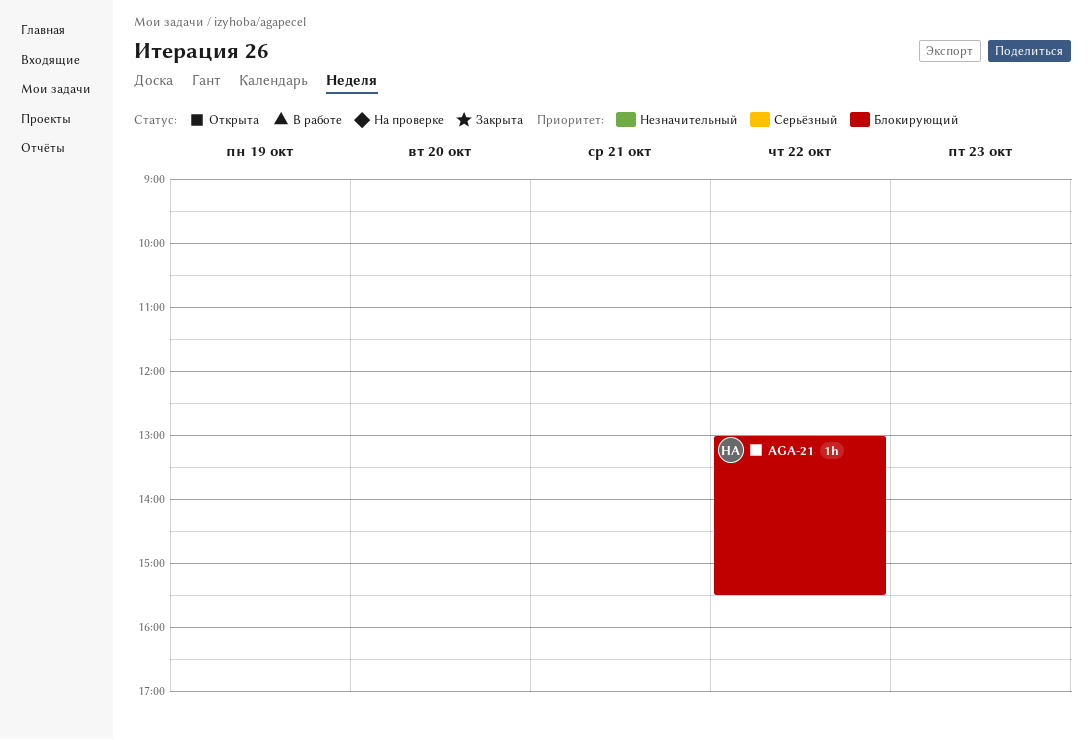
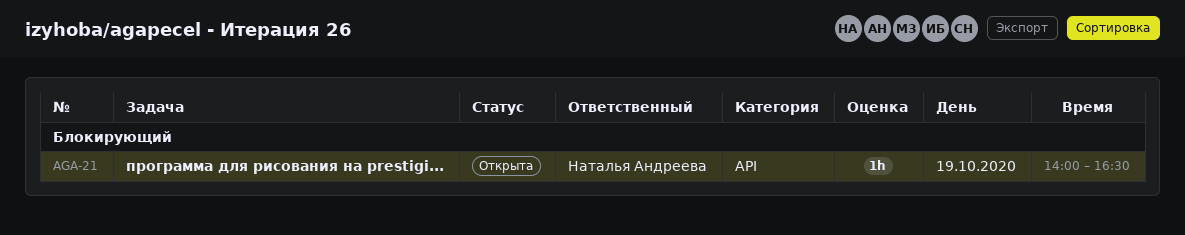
AGA-21, day: Oct 22 -> Oct 19
AGA-21, begins: 13:00 -> 14:00
AGA-21, ends: 15:30 -> 16:30

